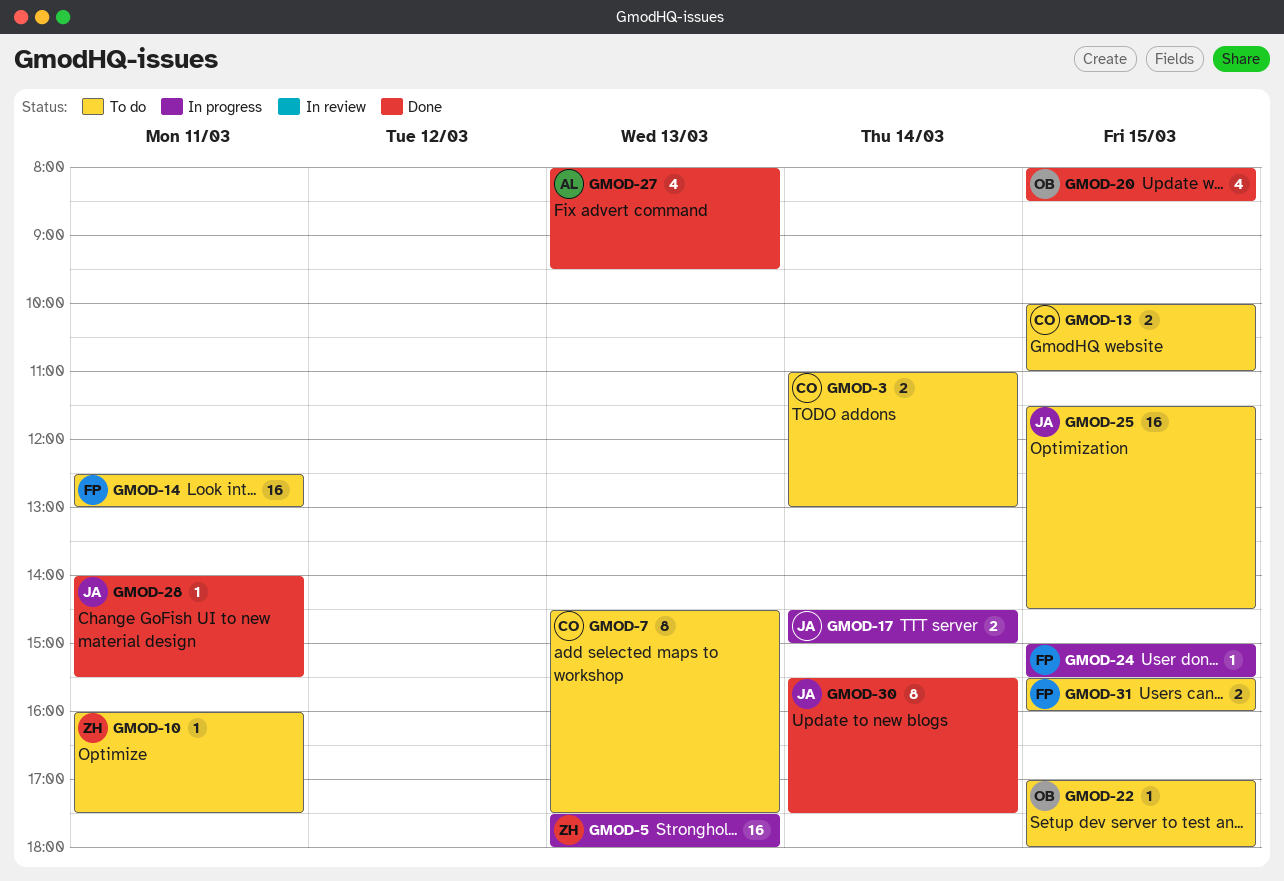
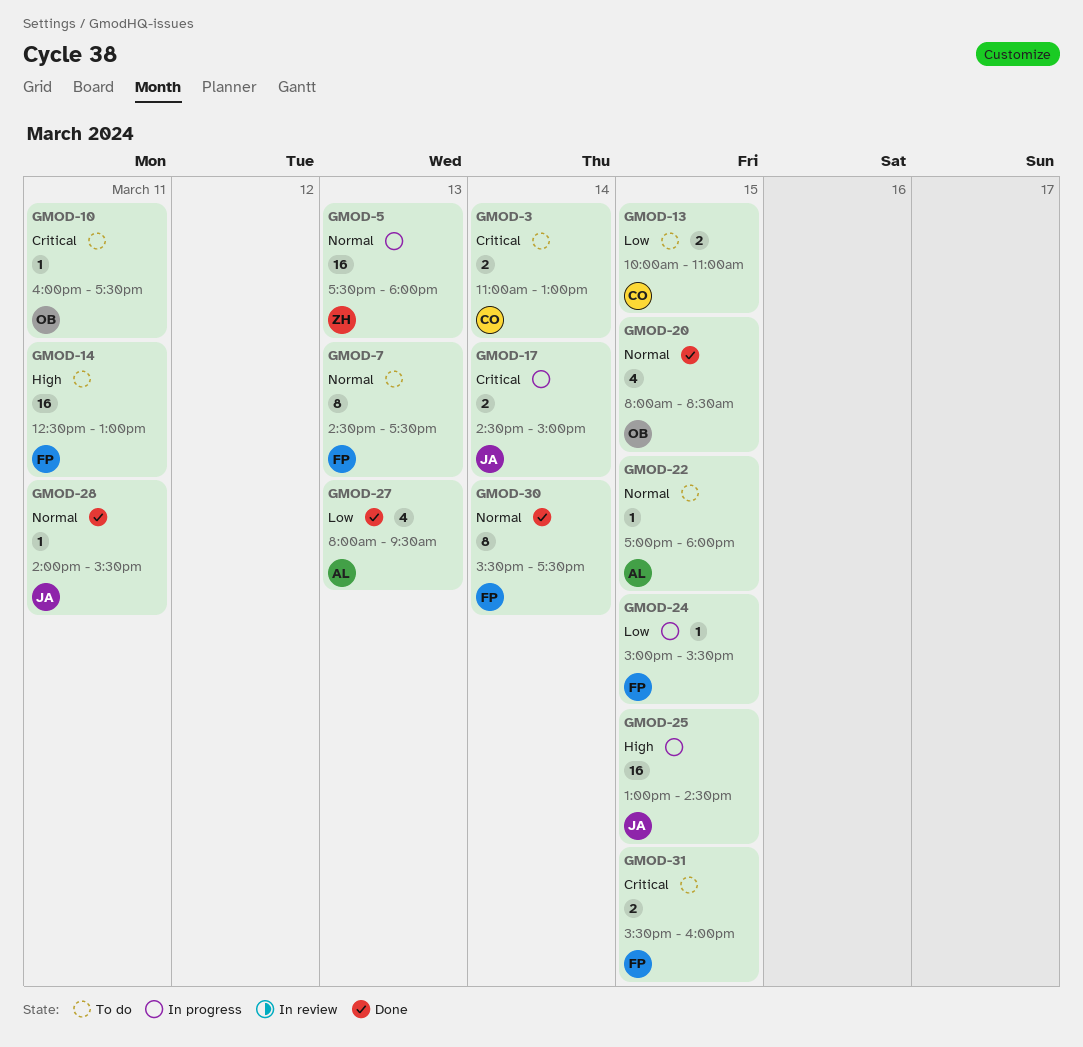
GMOD-7, owner: CO -> FP
GMOD-10, owner: ZH -> OB
GMOD-22, owner: OB -> AL
GMOD-25, status: To do -> In progress
GMOD-25, begins: 11:30 -> 13:00
GMOD-30, owner: JA -> FP

